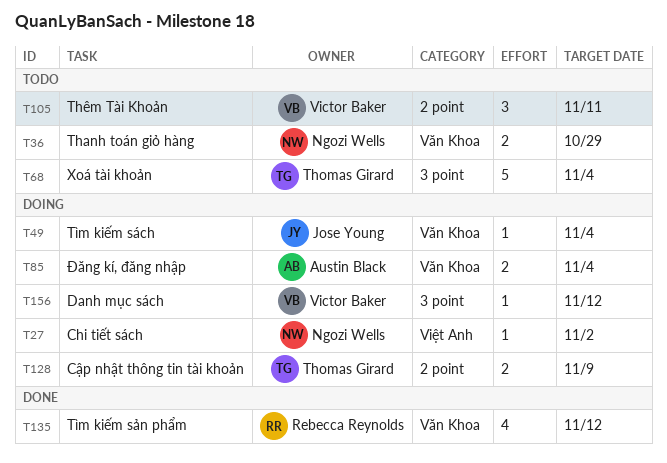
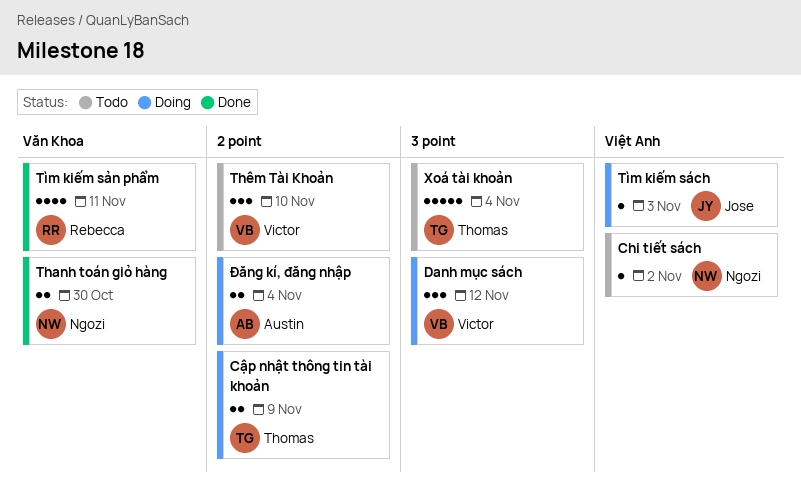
Chi tiết sách, status: Doing -> Todo
Danh mục sách, estimate: 1 -> 3
Thanh toán giỏ hàng, status: Todo -> Done
Thanh toán giỏ hàng, due: Oct 29 -> Oct 30
Thêm Tài Khoản, due: Nov 11 -> Nov 10
Tìm kiếm sách, label: Văn Khoa -> Việt Anh
Tìm kiếm sách, due: Nov 4 -> Nov 3
Tìm kiếm sản phẩm, due: Nov 12 -> Nov 11
Đăng kí, đăng nhập, label: Văn Khoa -> 2 point

